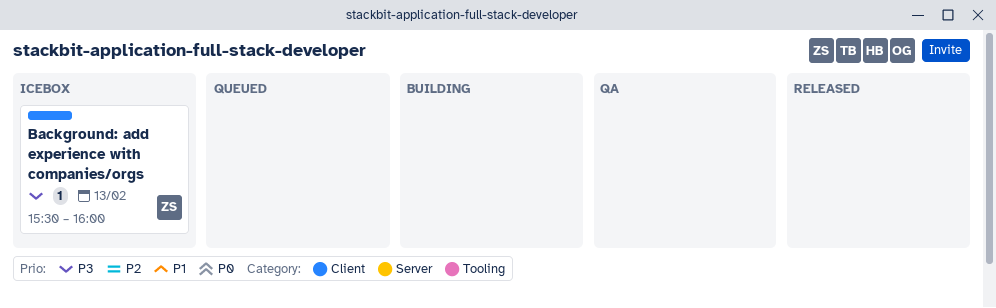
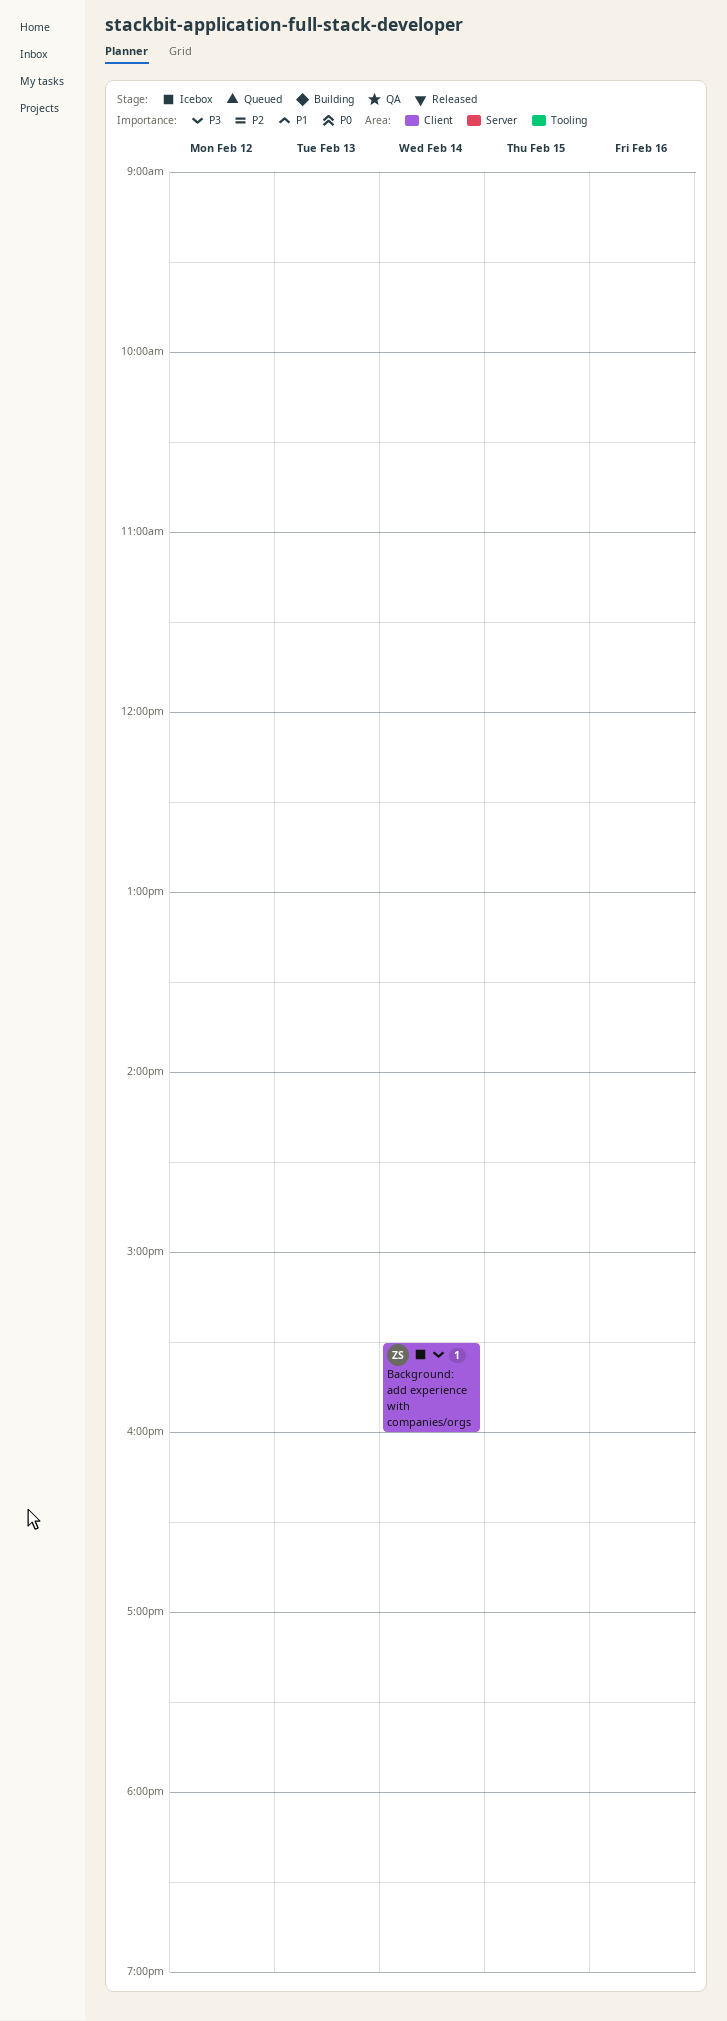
Background: add experience with companies/orgs, day: Feb 13 -> Feb 14

